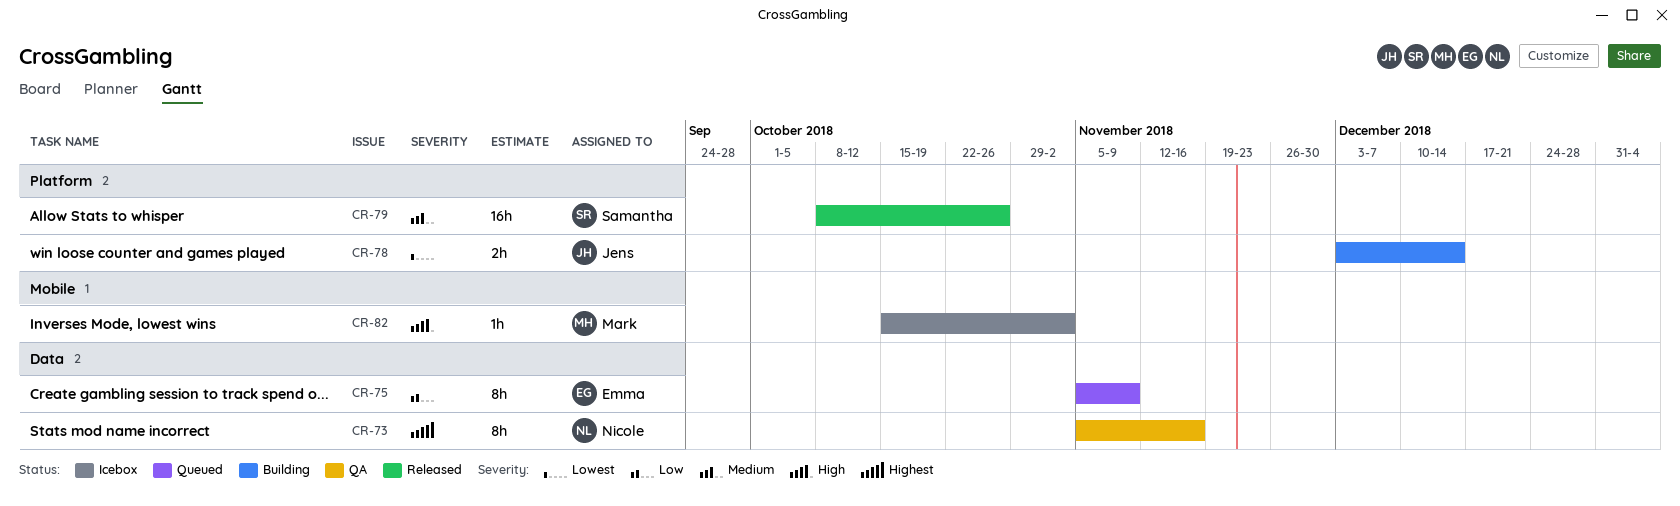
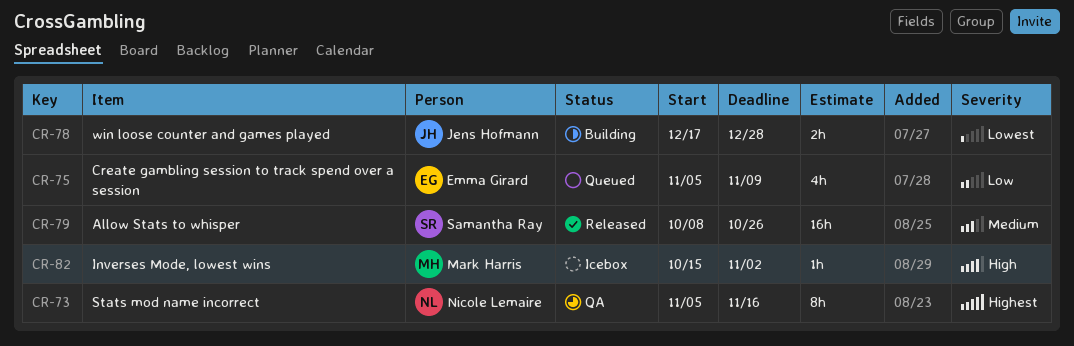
CR-75, estimate: 8h -> 4h
CR-78, start: Dec 3 -> Dec 17
CR-78, due: Dec 14 -> Dec 28

